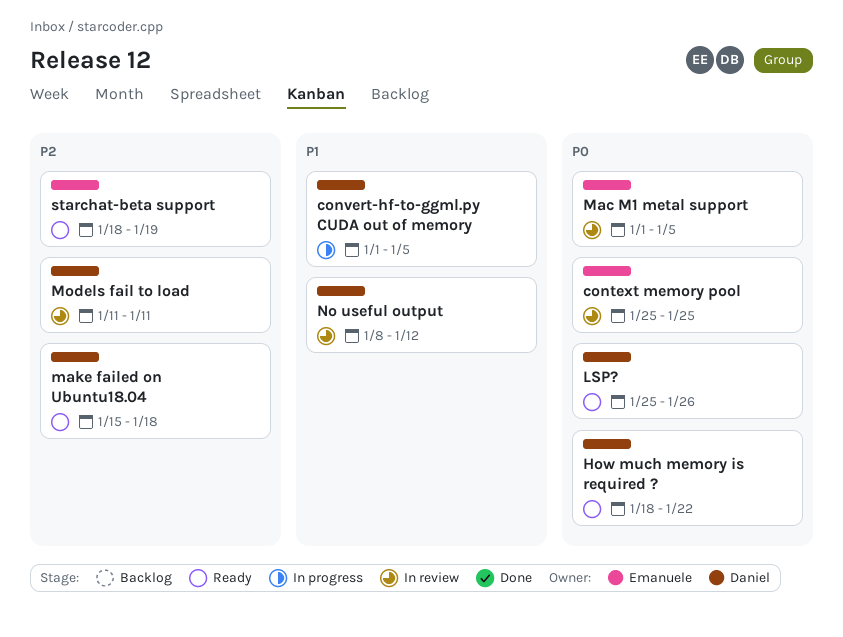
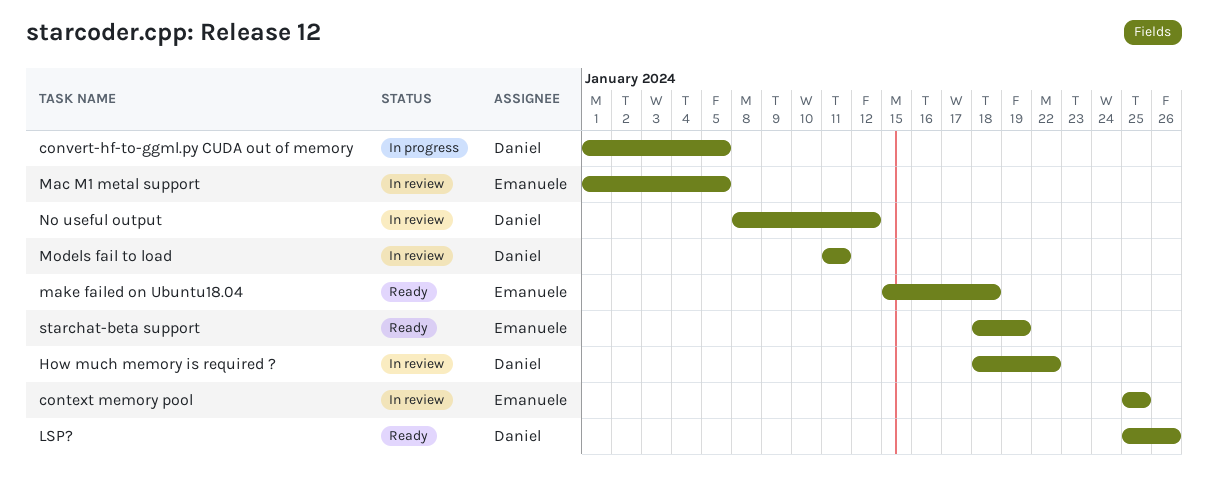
How much memory is required ?, status: Ready -> In review
make failed on Ubuntu18.04, owner: Daniel -> Emanuele

